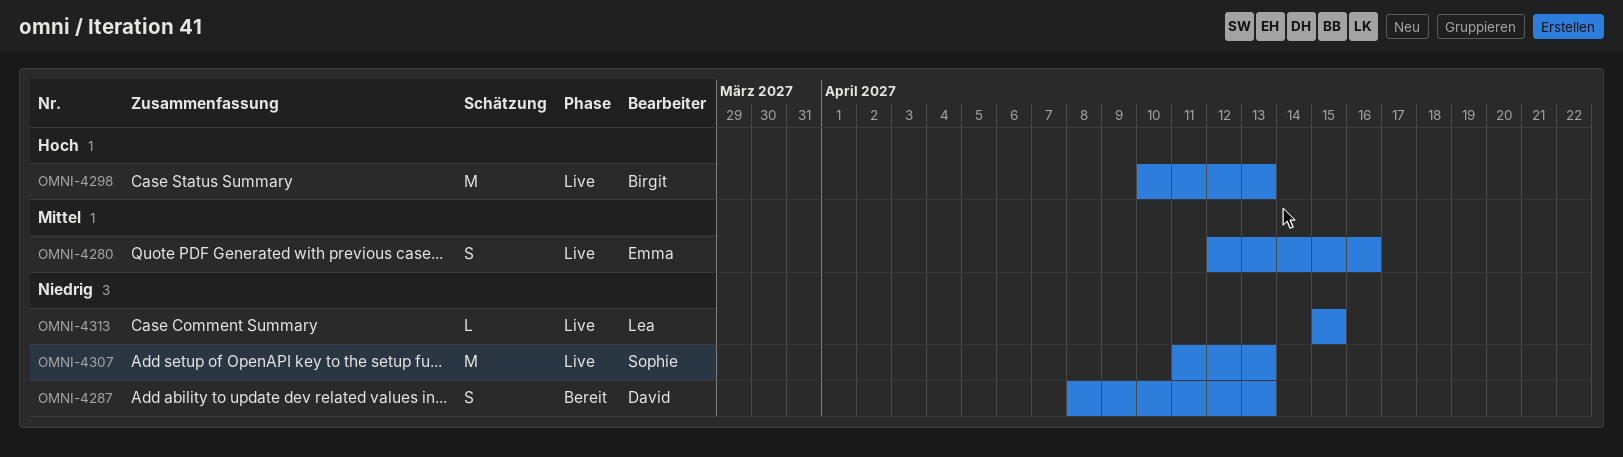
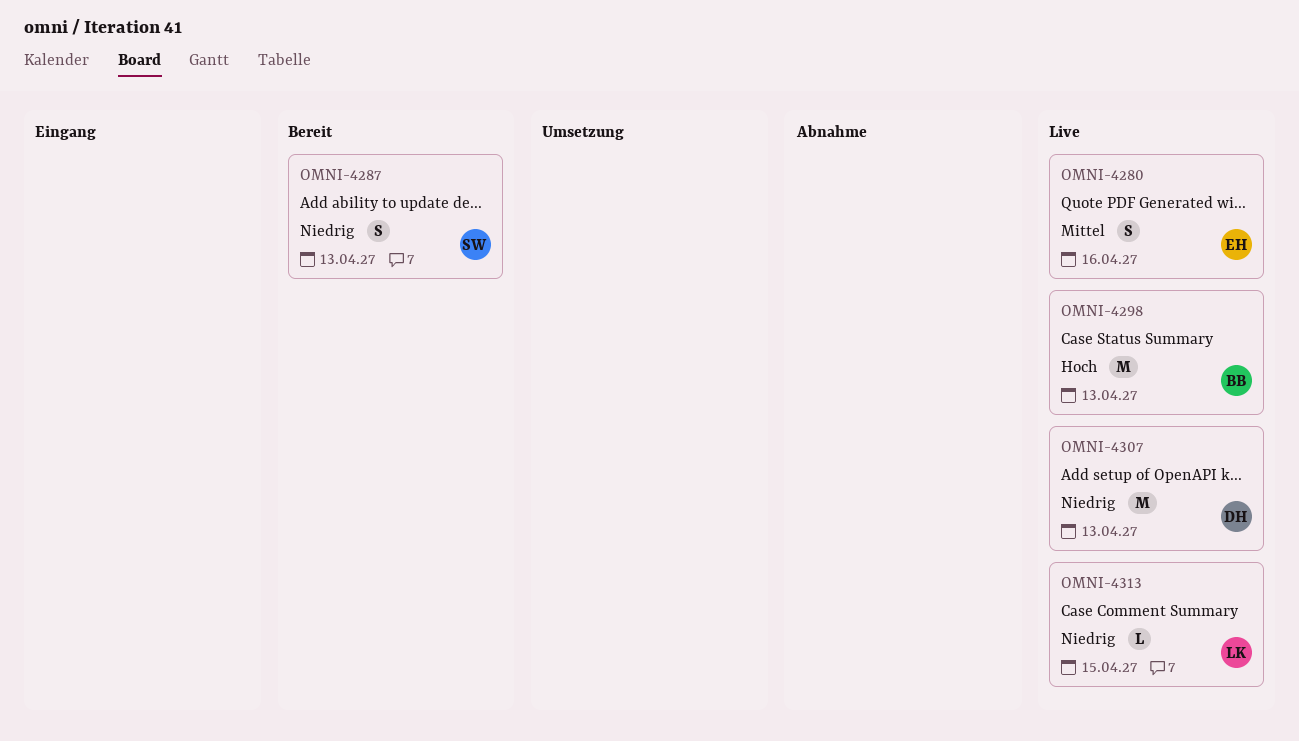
OMNI-4287, owner: David -> Sophie
OMNI-4307, owner: Sophie -> David

